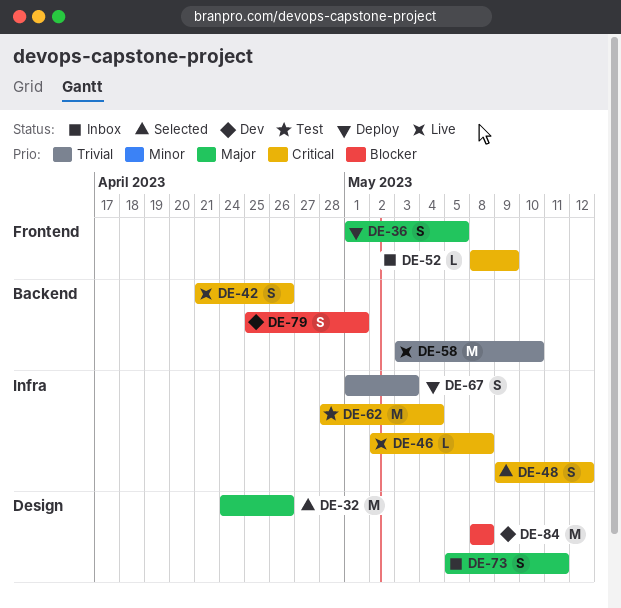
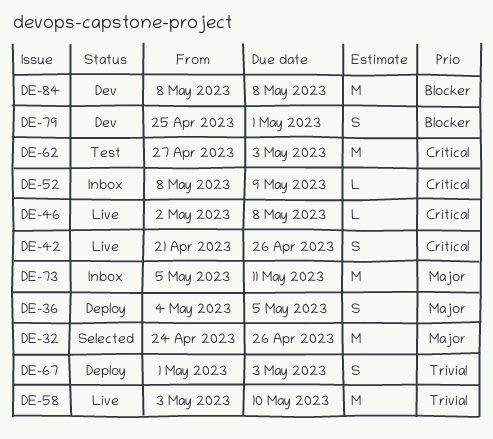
DE-36, start: May 1 -> May 4
DE-48: present -> none
DE-62, start: Apr 28 -> Apr 27
DE-62, due: May 4 -> May 3
DE-73, estimate: S -> M

